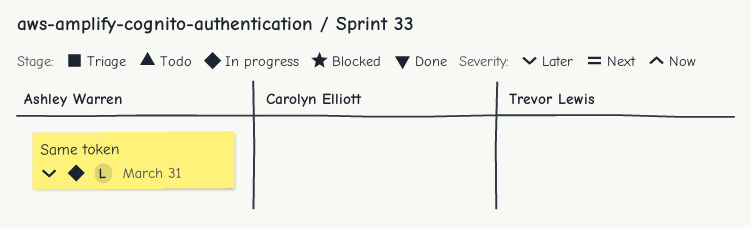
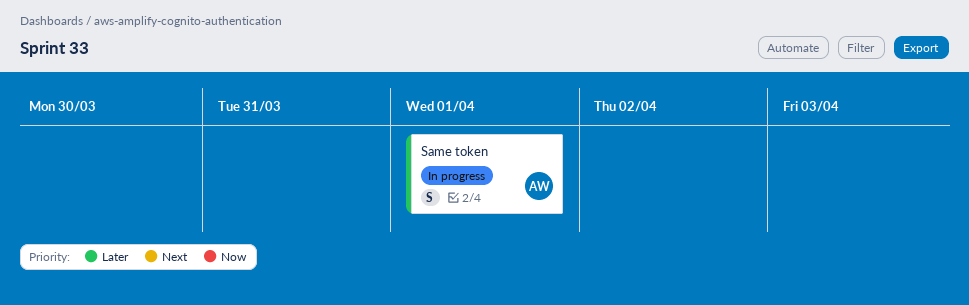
Same token, estimate: L -> S
Same token, due: Mar 31 -> Apr 1

